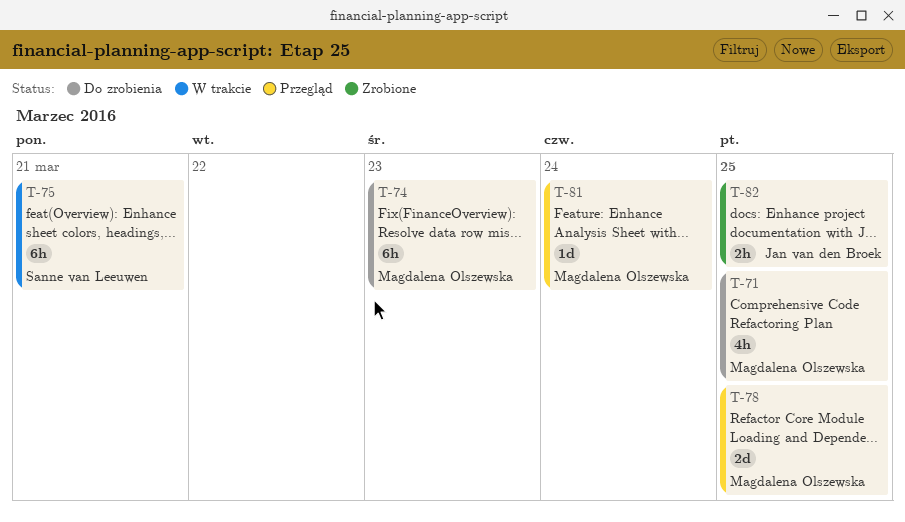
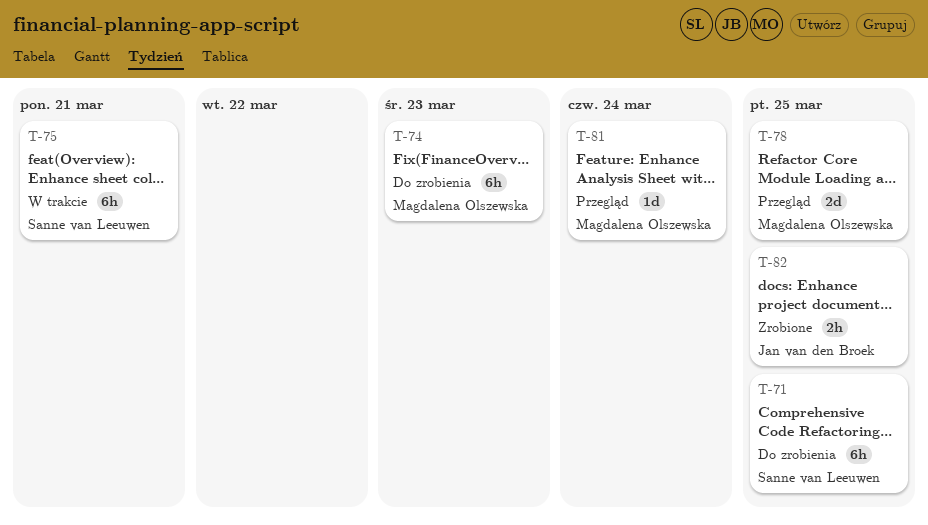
T-71, owner: Magdalena Olszewska -> Sanne van Leeuwen
T-71, estimate: 4h -> 6h

